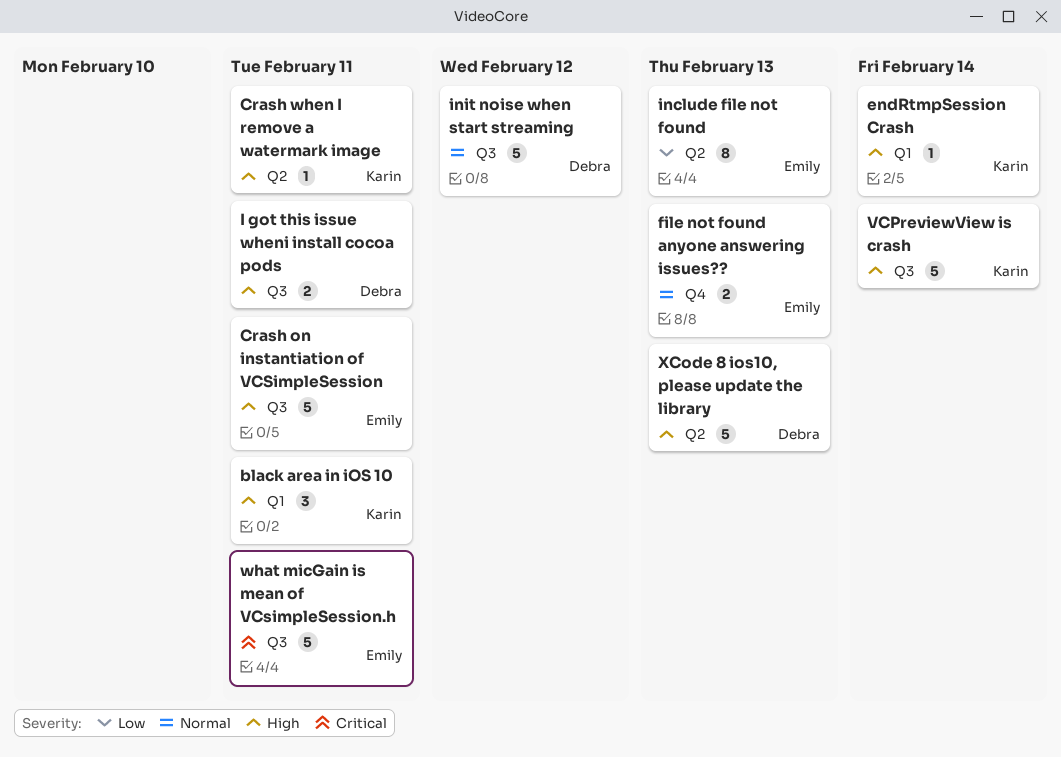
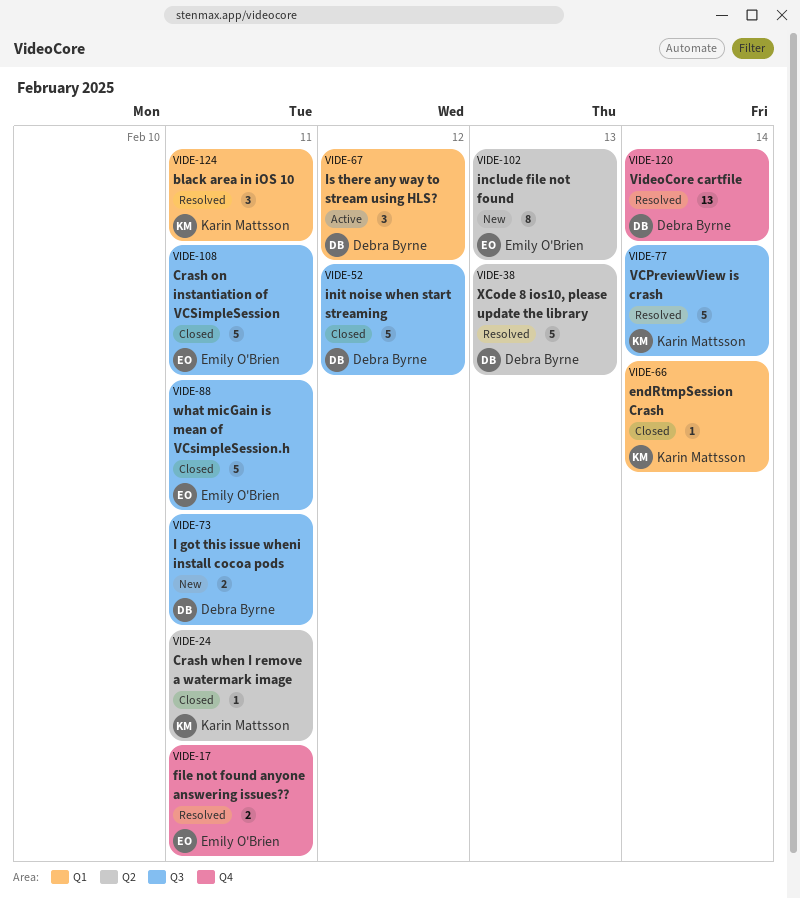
file not found anyone answering issues??, due: Feb 13 -> Feb 11
Is there any way to stream using HLS?: none -> present
VideoCore cartfile: none -> present

